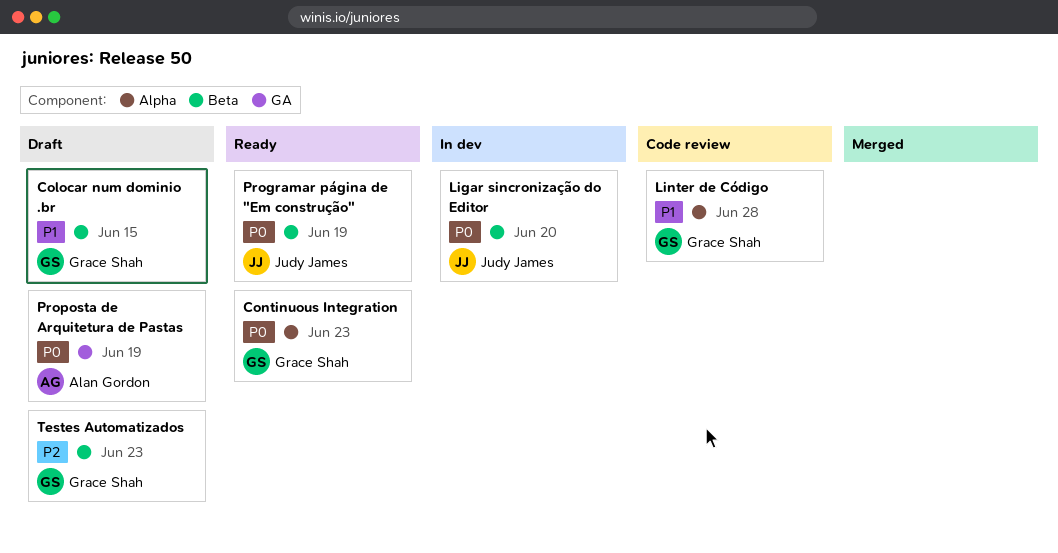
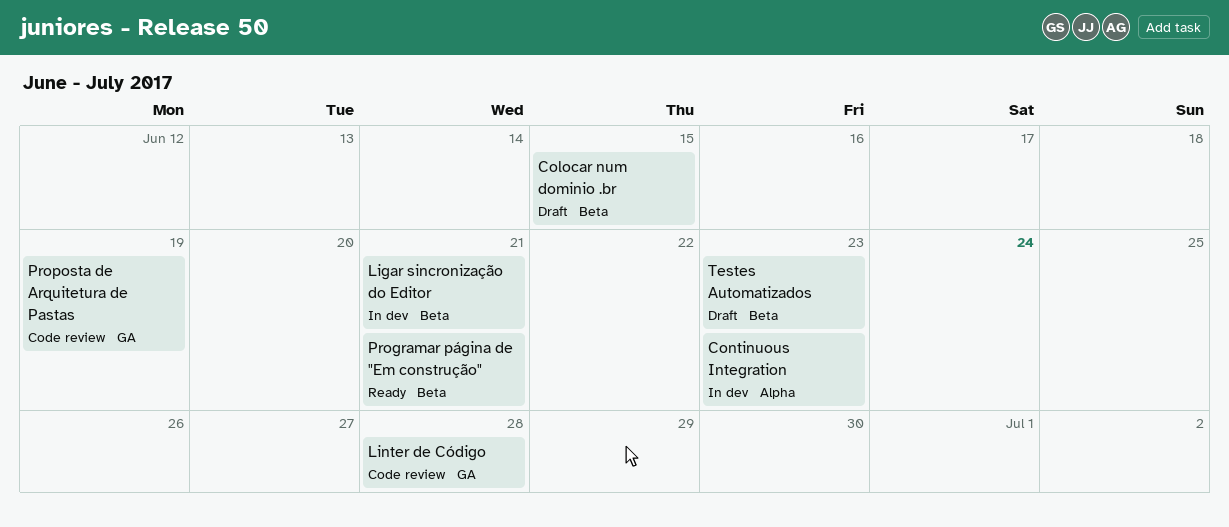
Continuous Integration, status: Ready -> In dev
Ligar sincronização do Editor, due: Jun 20 -> Jun 21
Linter de Código, label: Alpha -> GA
Programar página de "Em construção", due: Jun 19 -> Jun 21
Proposta de Arquitetura de Pastas, status: Draft -> Code review

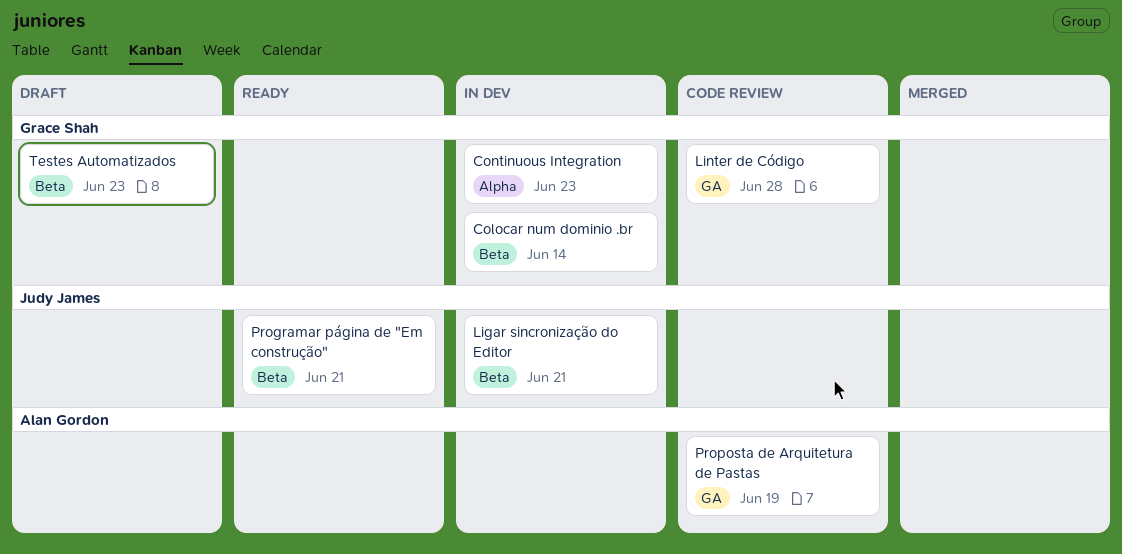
Colocar num dominio .br, status: Draft -> In dev
Colocar num dominio .br, due: Jun 15 -> Jun 14

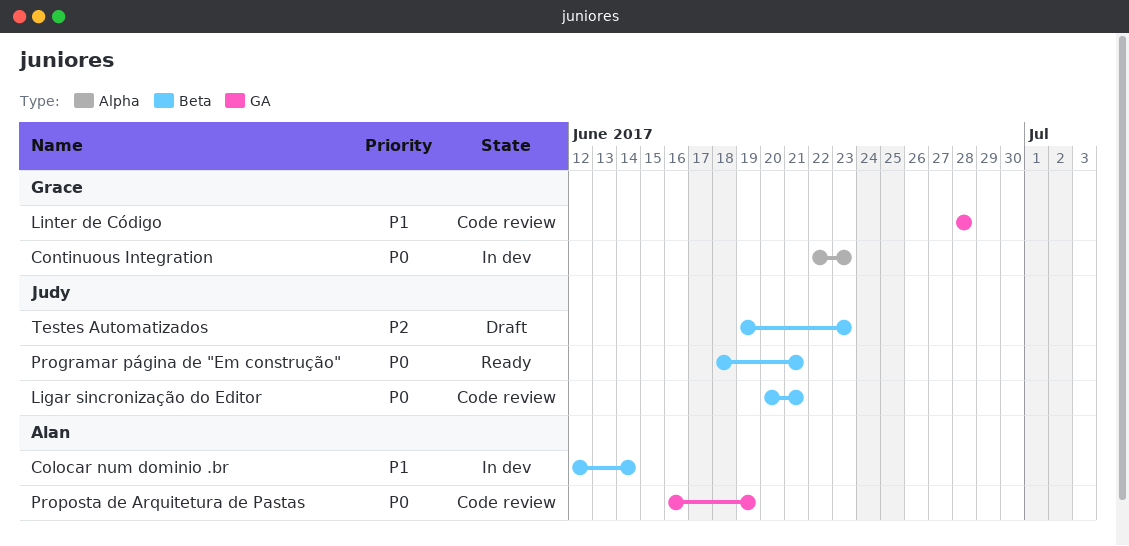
Colocar num dominio .br, owner: Grace Shah -> Alan Gordon
Ligar sincronização do Editor, status: In dev -> Code review
Testes Automatizados, owner: Grace Shah -> Judy James

